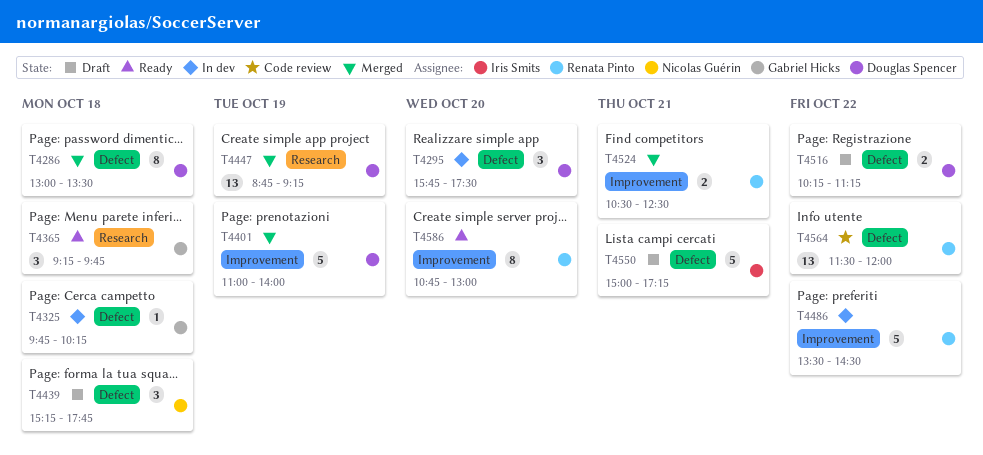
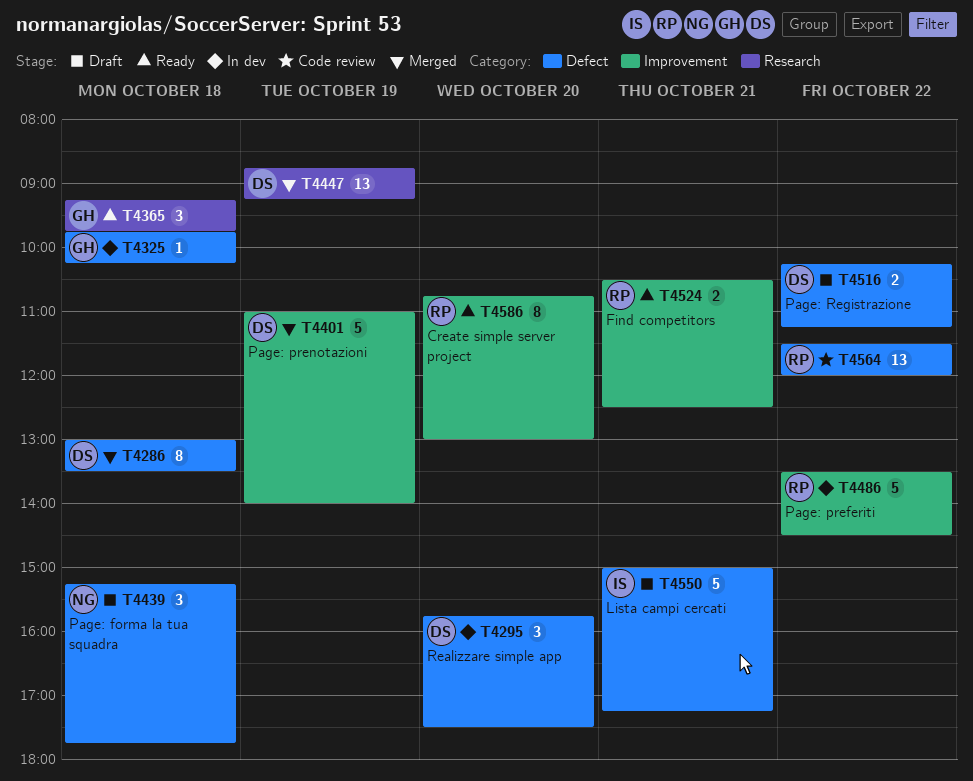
T4524, status: Merged -> Ready

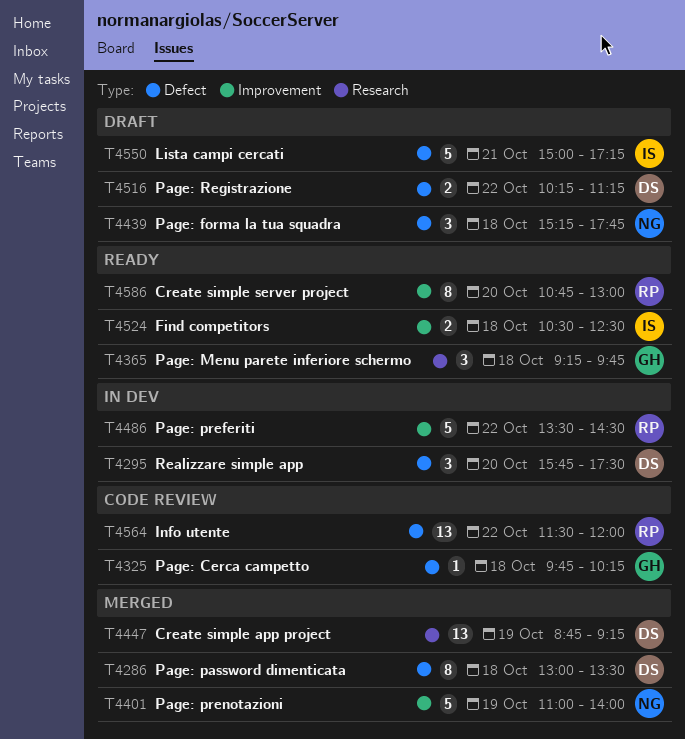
T4325, status: In dev -> Code review
T4401, owner: DS -> NG
T4524, owner: RP -> IS
T4524, day: Oct 21 -> Oct 18

